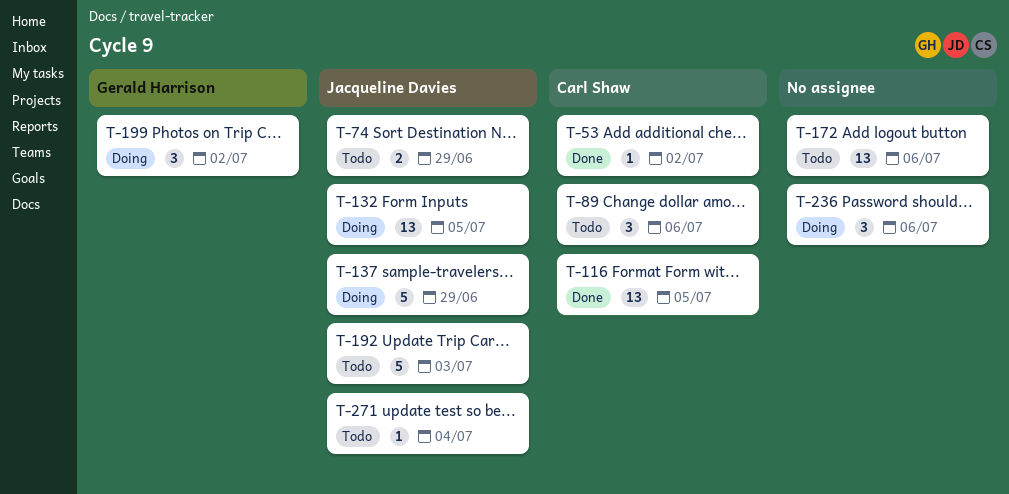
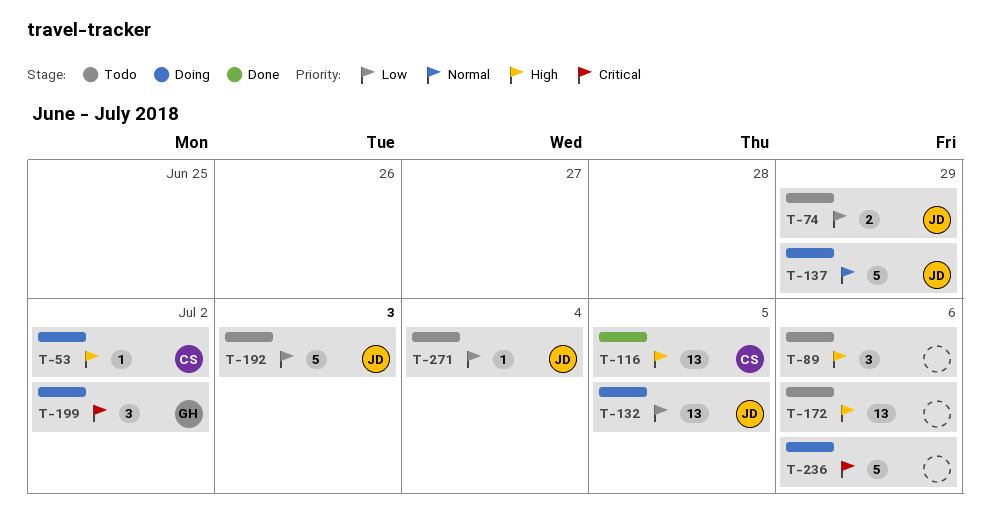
T-53, status: Done -> Doing
T-89, owner: Carl Shaw -> none
T-236, estimate: 3 -> 5

